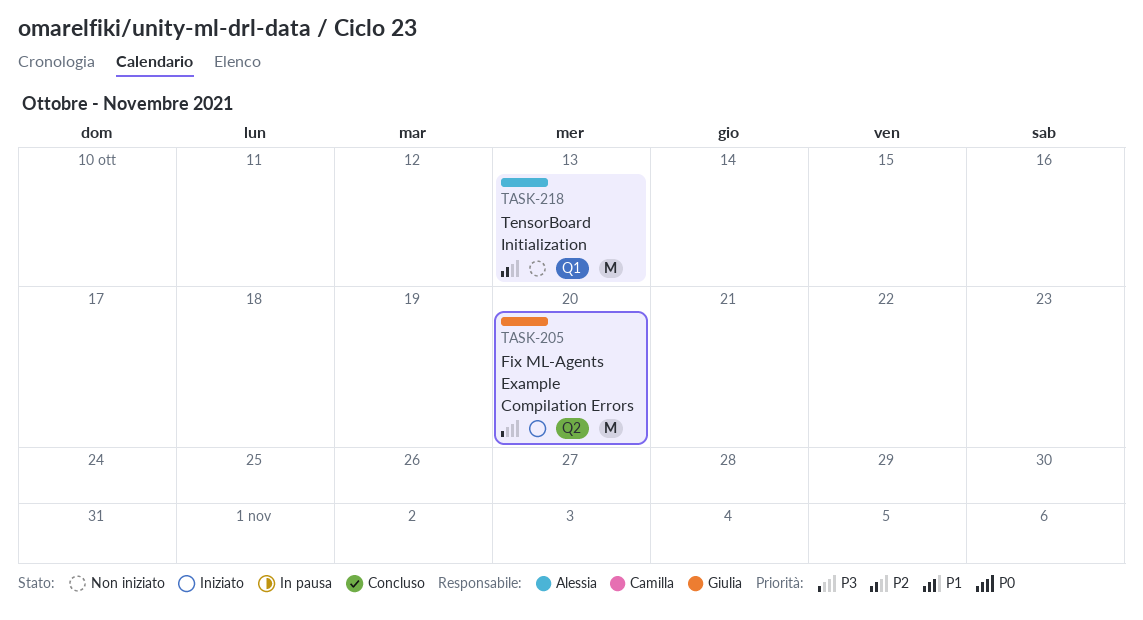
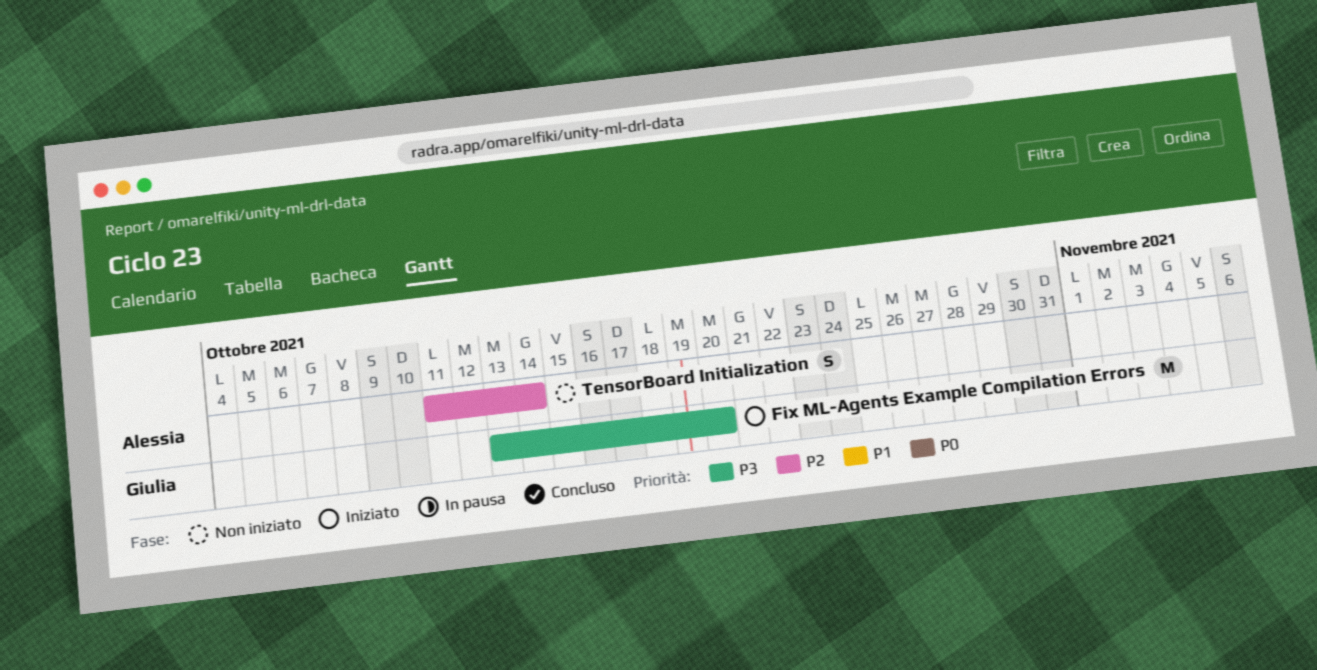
TensorBoard Initialization, estimate: M -> S
TensorBoard Initialization, due: Oct 13 -> Oct 14

